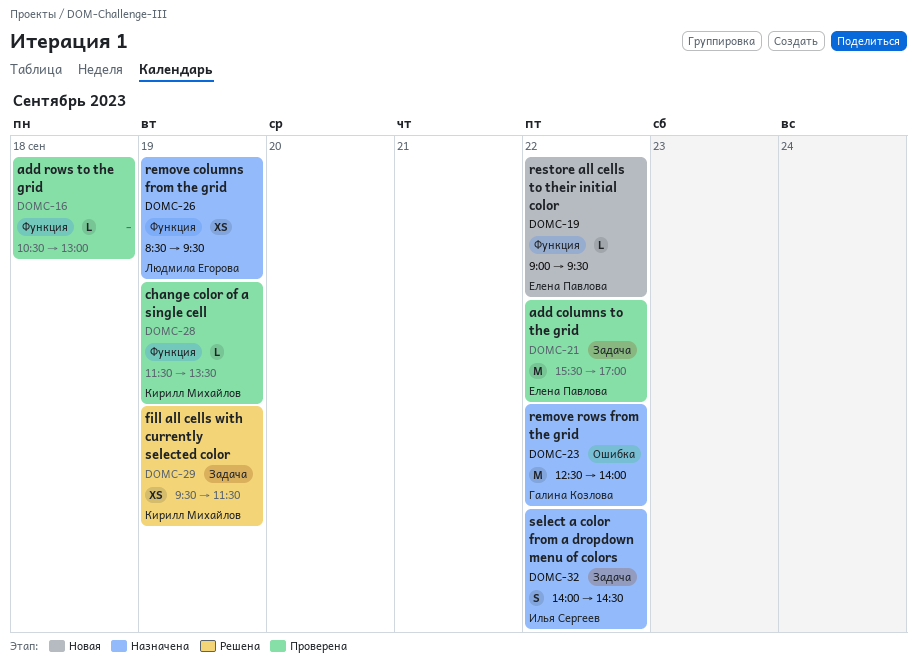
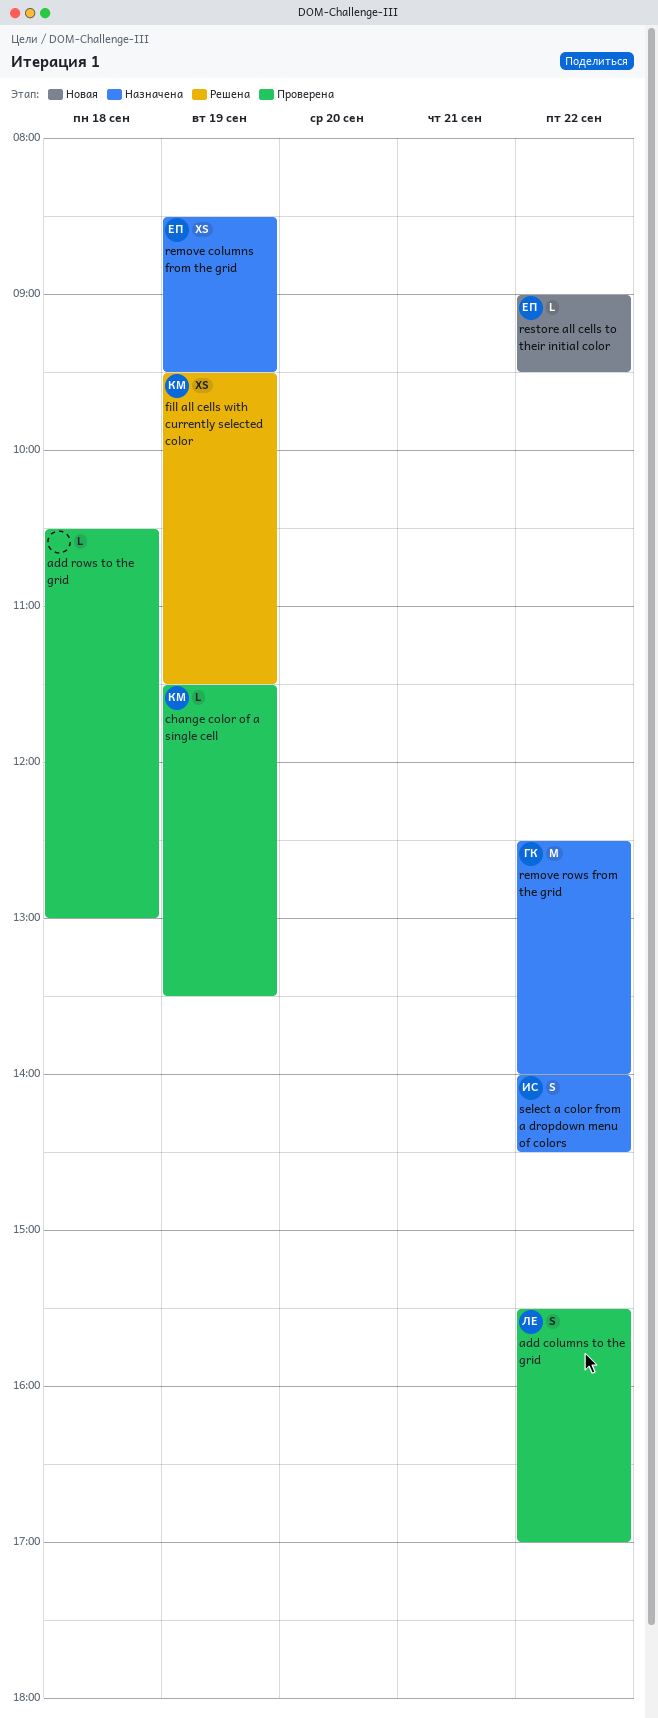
add columns to the grid, owner: Елена Павлова -> Людмила Егорова
add columns to the grid, estimate: M -> S
remove columns from the grid, owner: Людмила Егорова -> Елена Павлова

